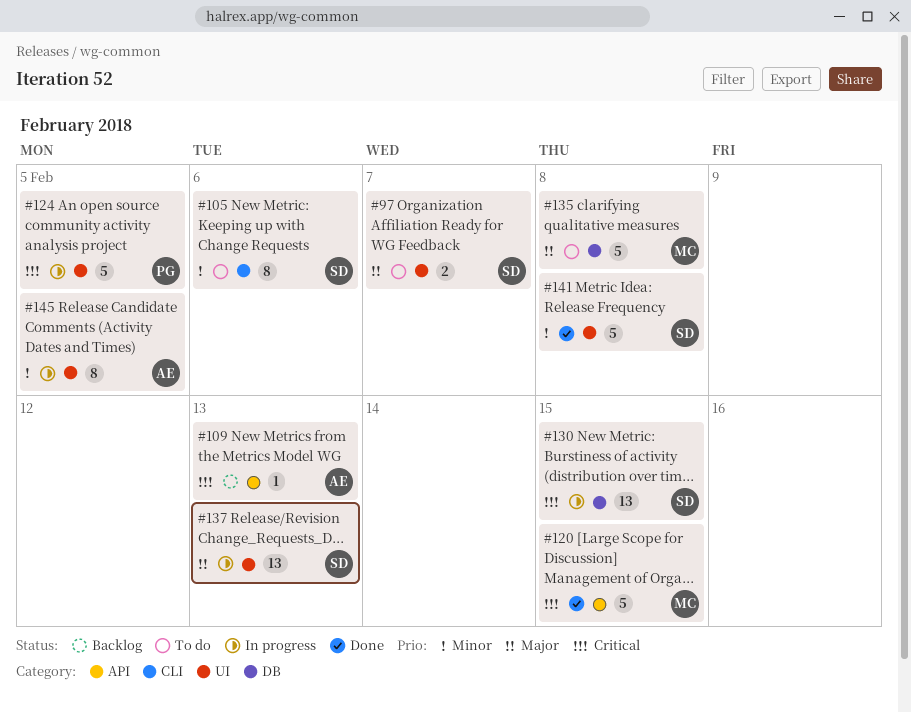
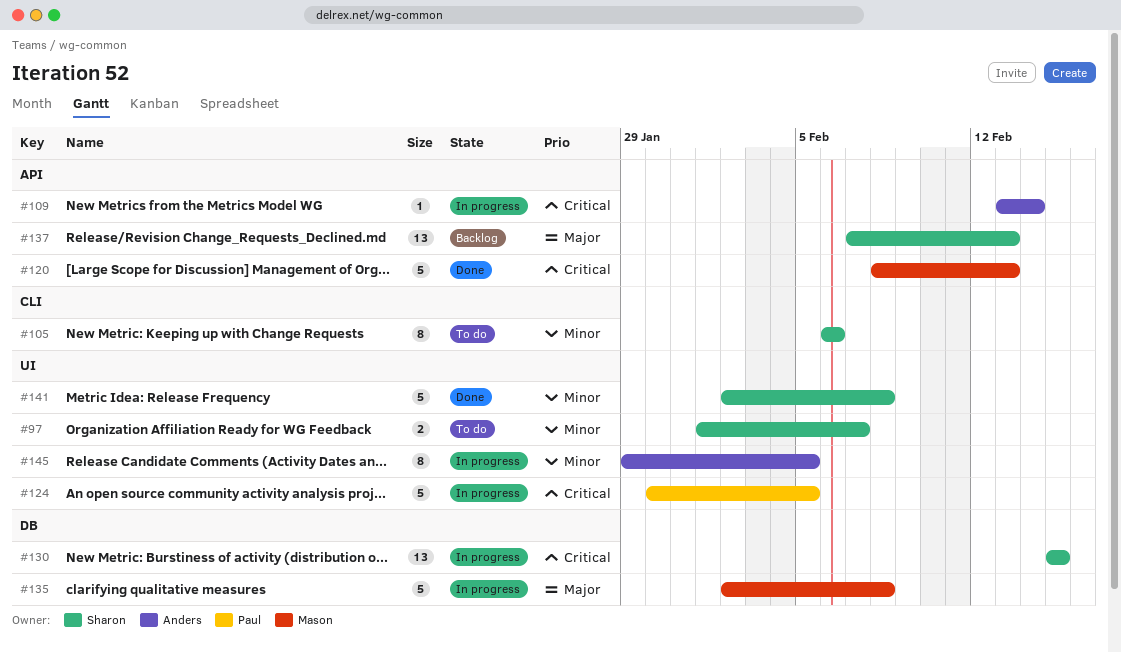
#97, priority: Major -> Minor
#109, status: Backlog -> In progress
#109, due: Feb 13 -> Feb 14
#120, due: Feb 15 -> Feb 13
#135, status: To do -> In progress
#137, status: In progress -> Backlog
#137, label: UI -> API

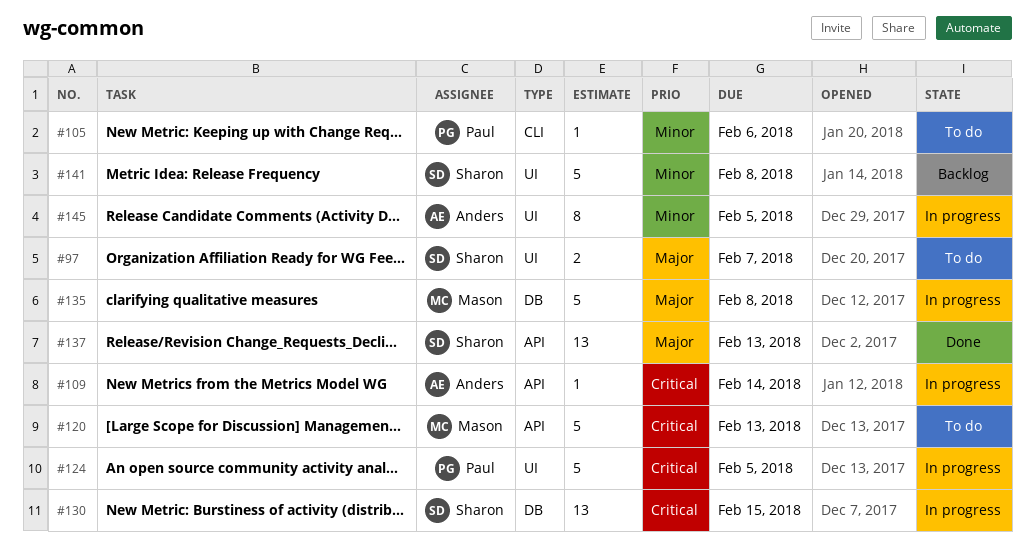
#97, priority: Minor -> Major
#105, owner: Sharon -> Paul
#105, estimate: 8 -> 1
#120, status: Done -> To do
#137, status: Backlog -> Done
#141, status: Done -> Backlog

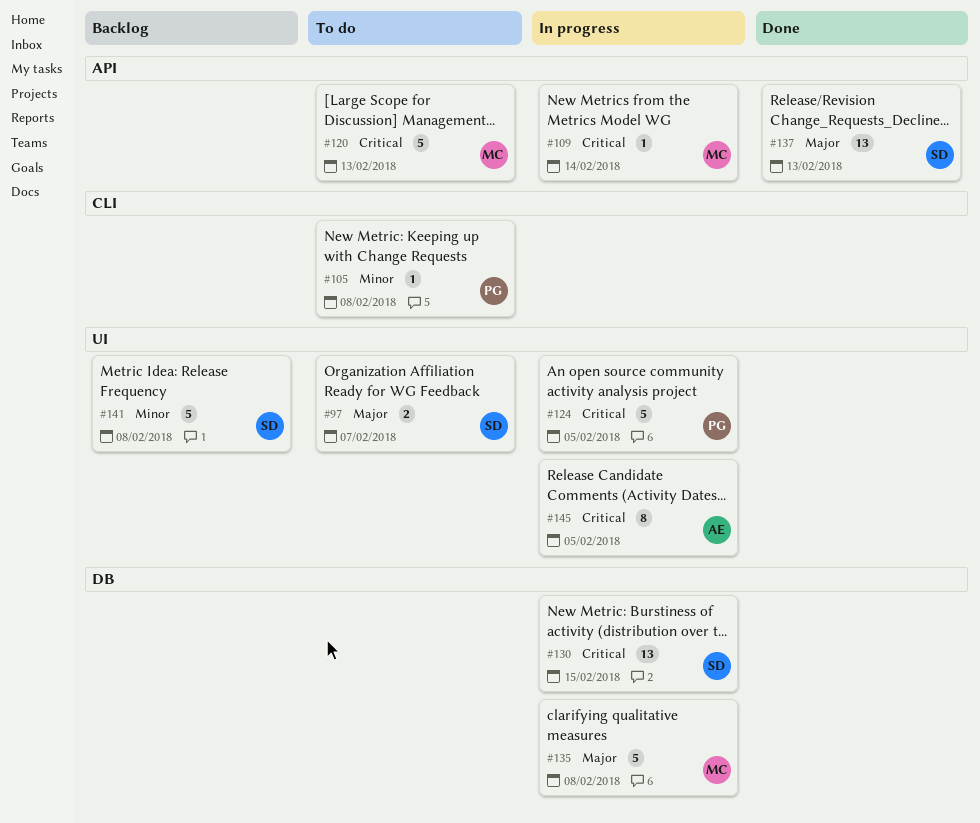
#105, due: Feb 6 -> Feb 8
#109, owner: Anders -> Mason
#145, priority: Minor -> Critical

